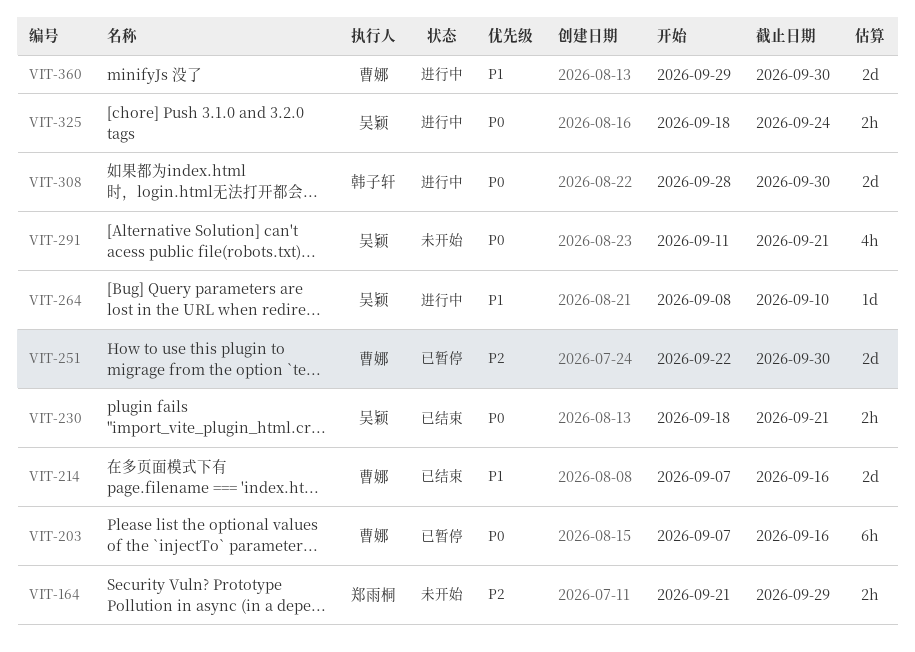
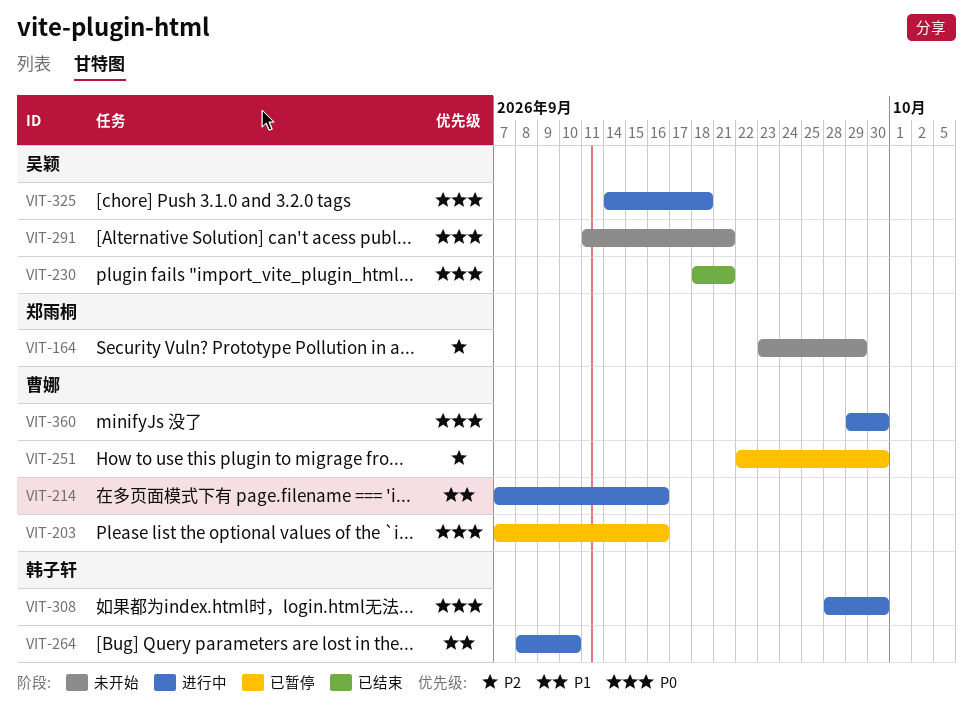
VIT-164, start: Sep 21 -> Sep 23
VIT-214, status: 已结束 -> 进行中
VIT-264, owner: 吴颖 -> 韩子轩
VIT-325, start: Sep 18 -> Sep 14
VIT-325, due: Sep 24 -> Sep 18
VIT-360, priority: P1 -> P0

